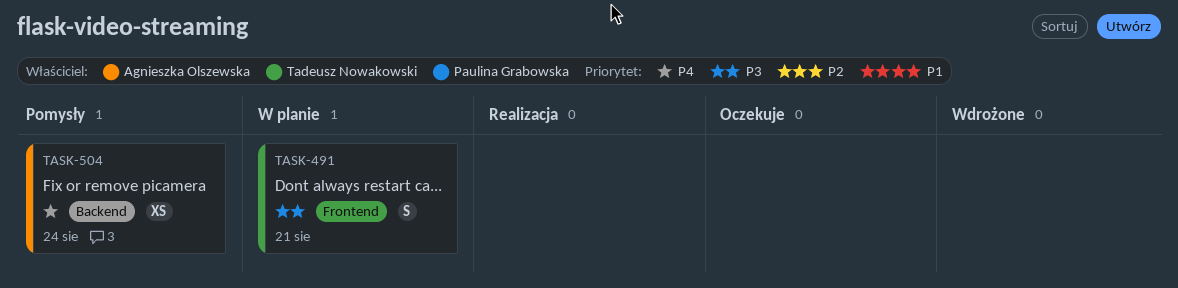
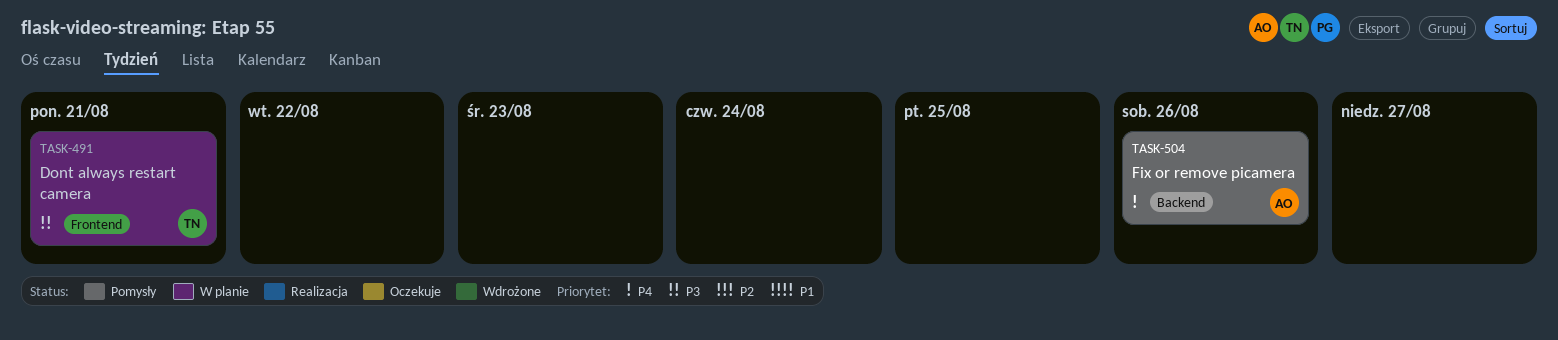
TASK-504, due: Aug 24 -> Aug 26

